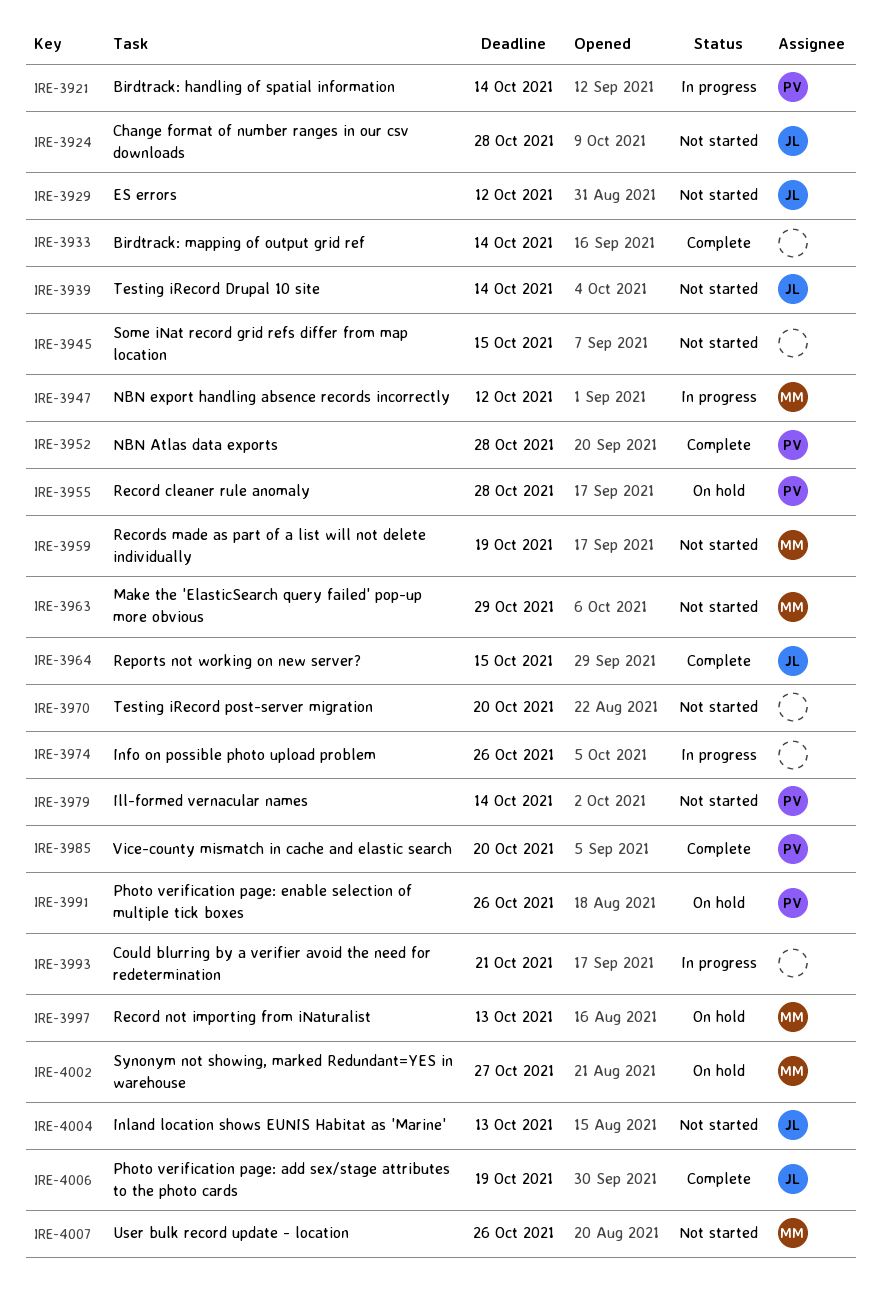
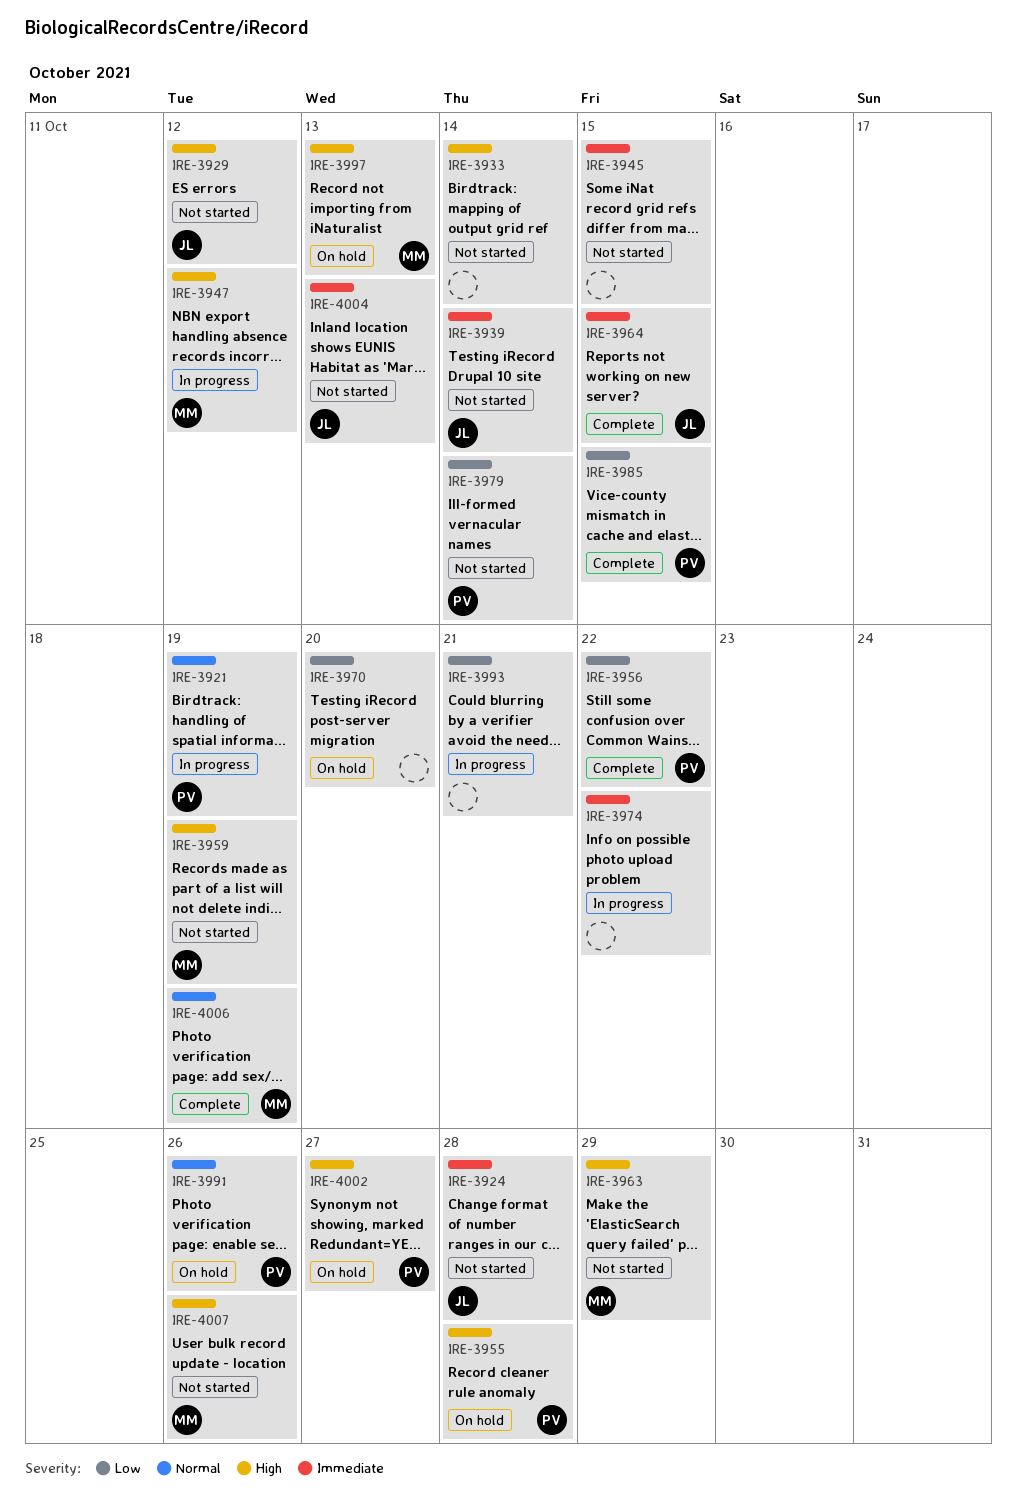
IRE-3921, due: Oct 14 -> Oct 19
IRE-3933, status: Complete -> Not started
IRE-3952: present -> none
IRE-3956: none -> present
IRE-3970, status: Not started -> On hold
IRE-3974, due: Oct 26 -> Oct 22
IRE-3985, due: Oct 20 -> Oct 15
IRE-4002, owner: MM -> PV
IRE-4006, owner: JL -> MM

